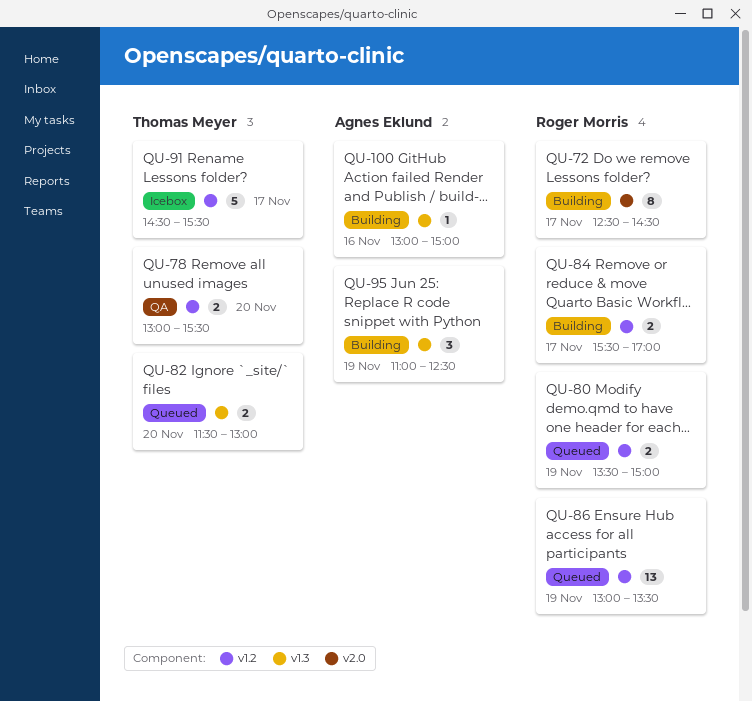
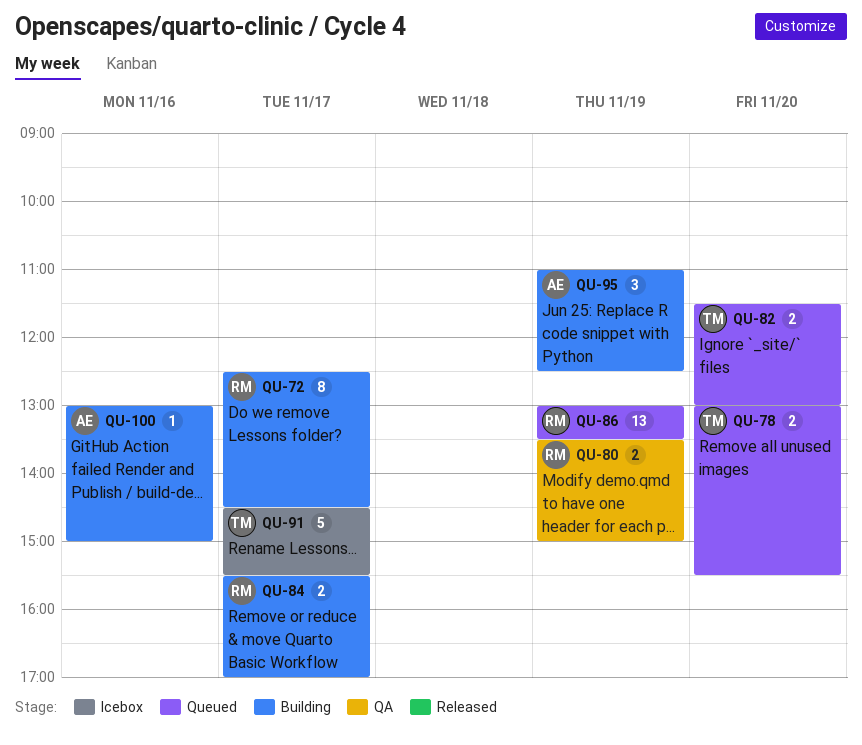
QU-78, status: QA -> Queued
QU-80, status: Queued -> QA

